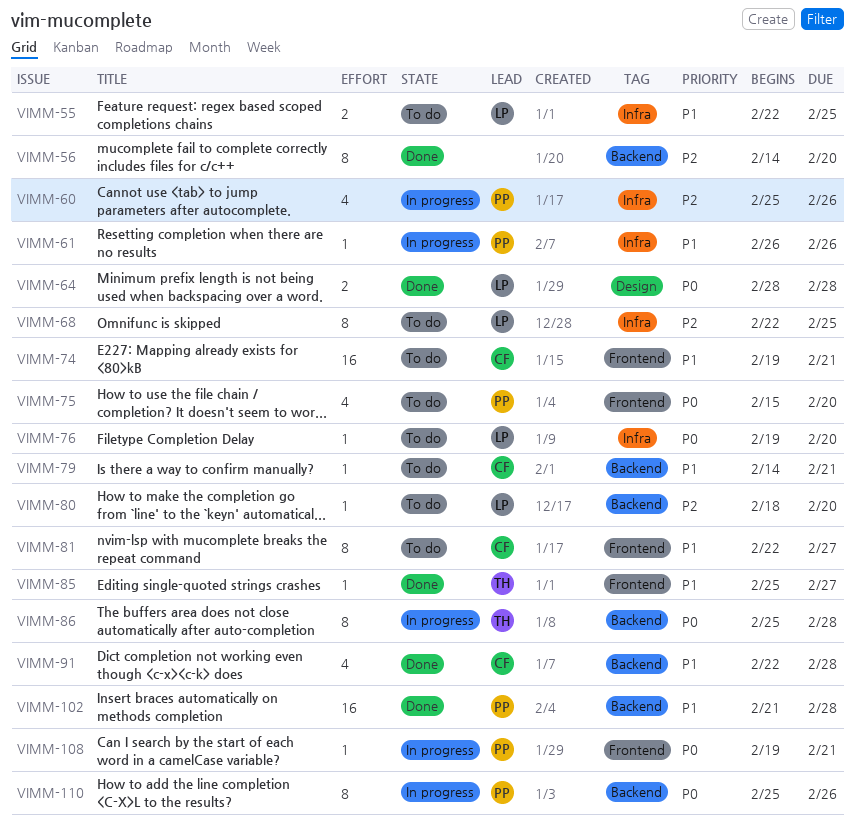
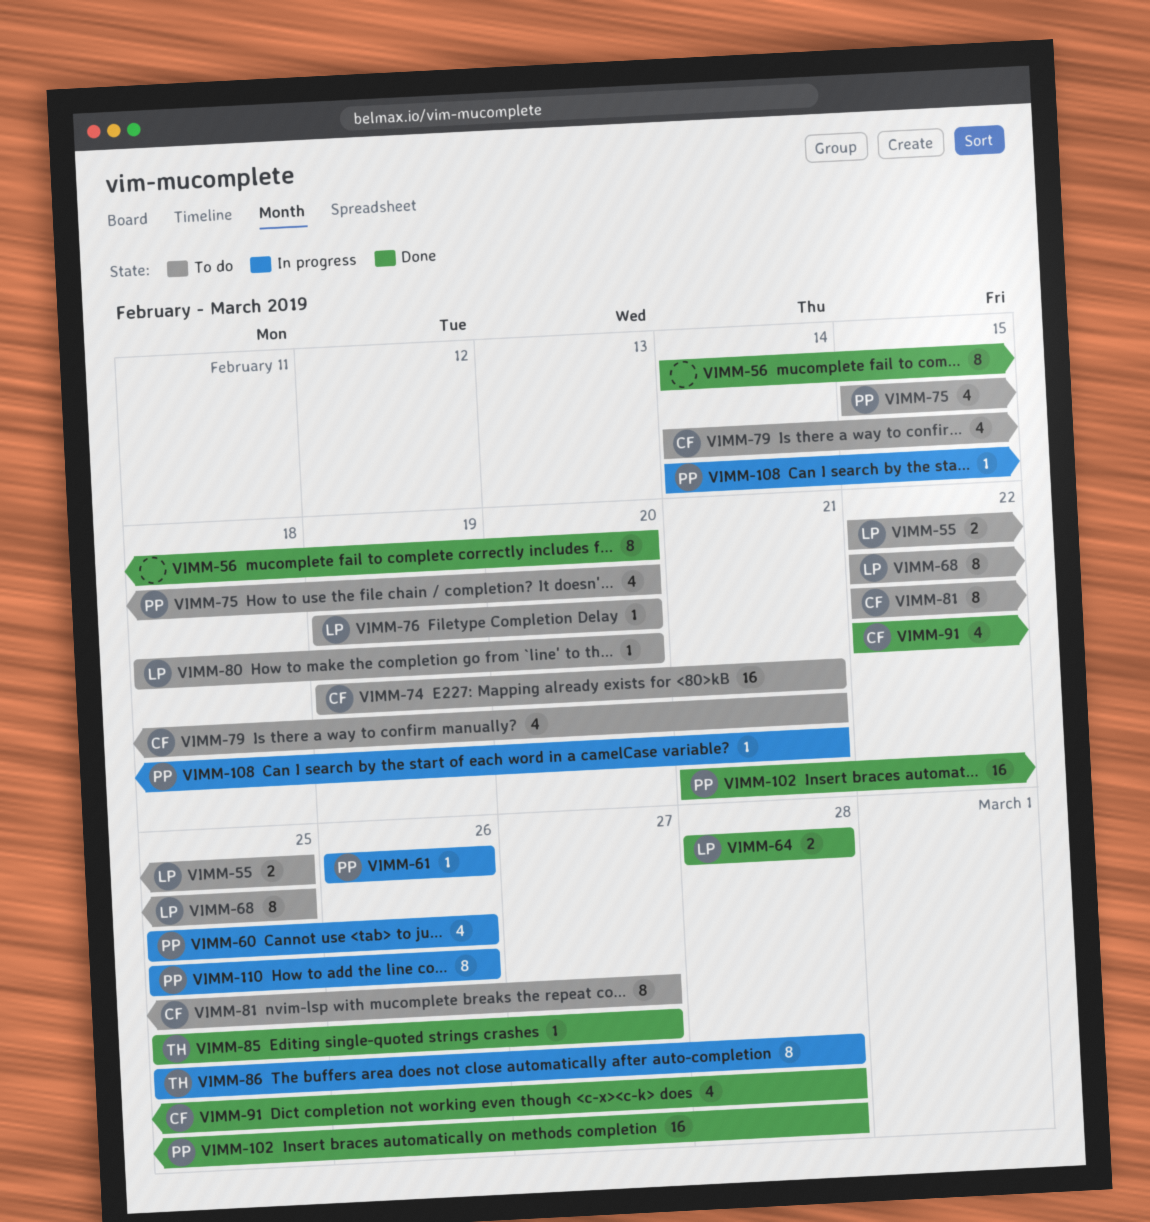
VIMM-79, estimate: 1 -> 4
VIMM-108, start: Feb 19 -> Feb 14

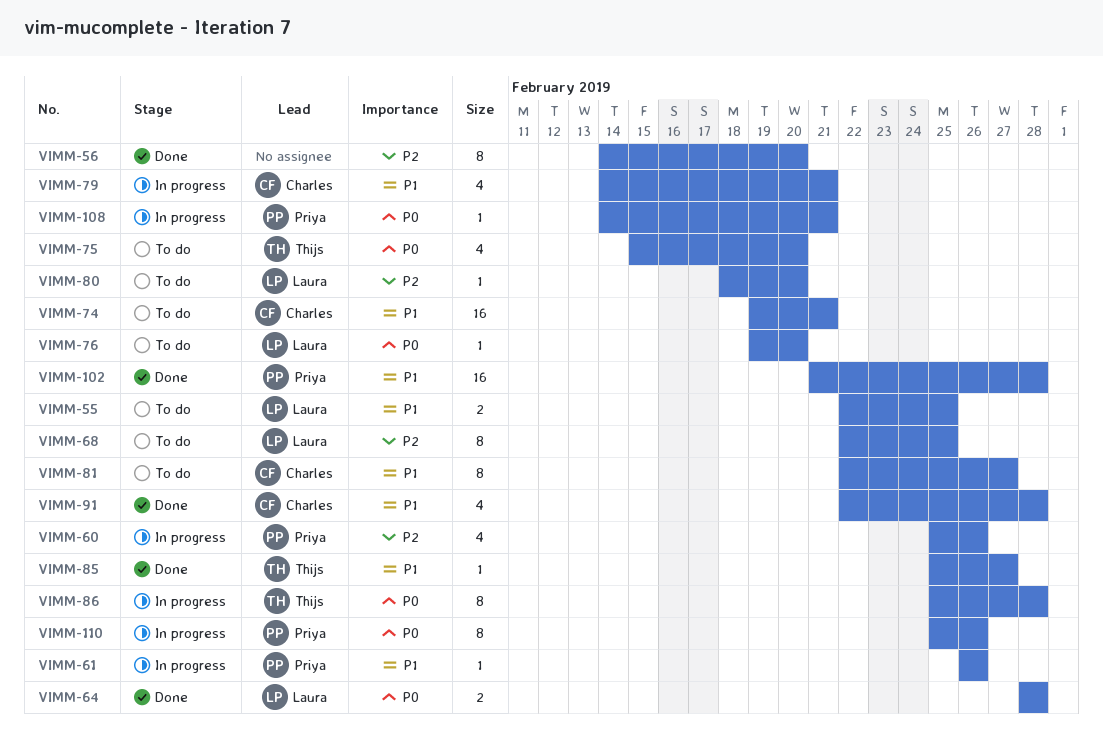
VIMM-75, owner: Priya -> Thijs
VIMM-79, status: To do -> In progress

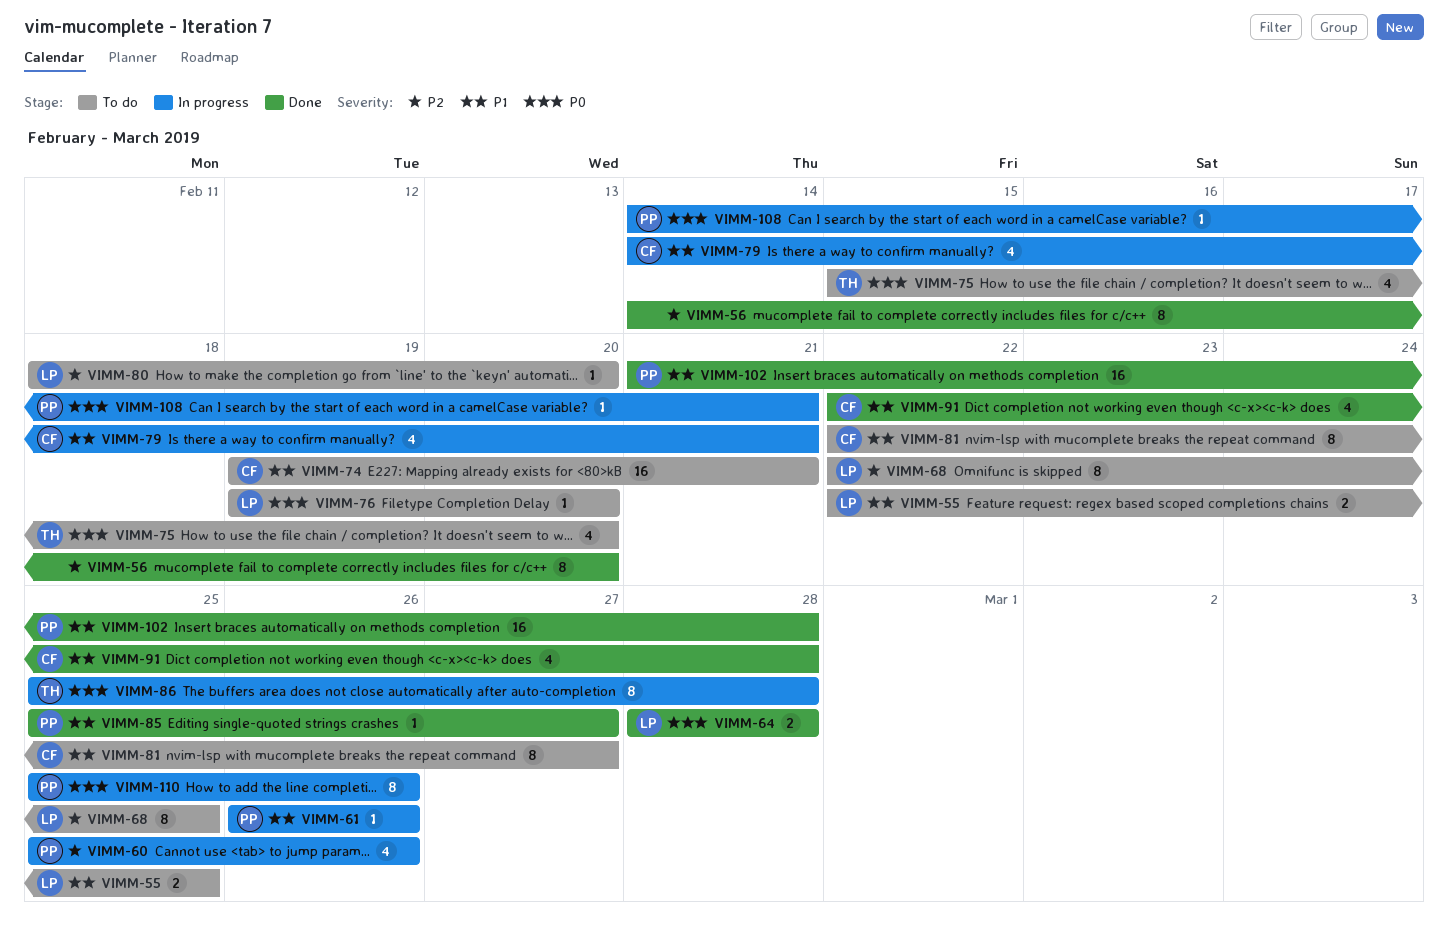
VIMM-85, owner: Thijs -> Priya

